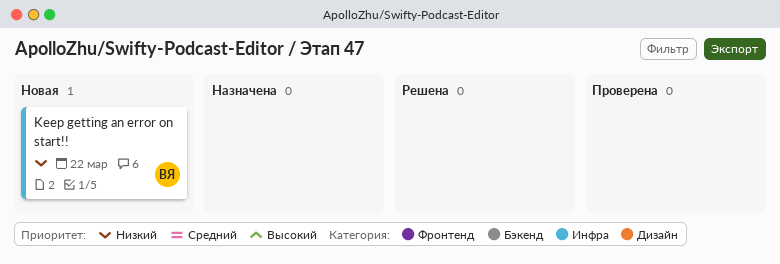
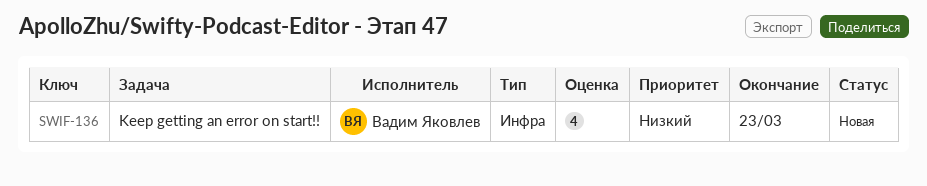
Keep getting an error on start!!, due: Mar 22 -> Mar 23

